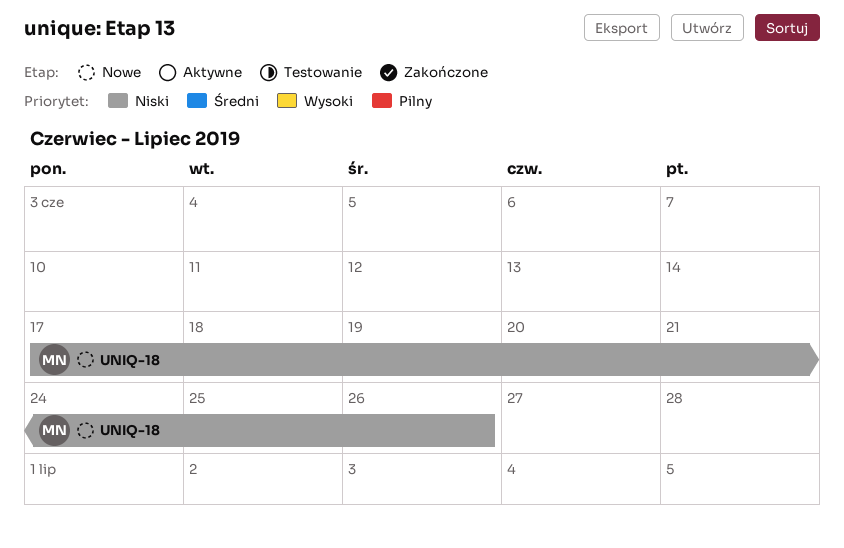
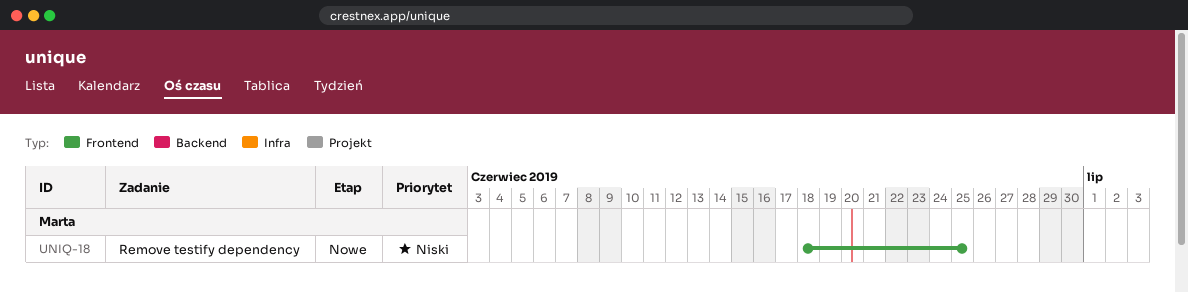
UNIQ-18, start: Jun 17 -> Jun 18
UNIQ-18, due: Jun 26 -> Jun 25

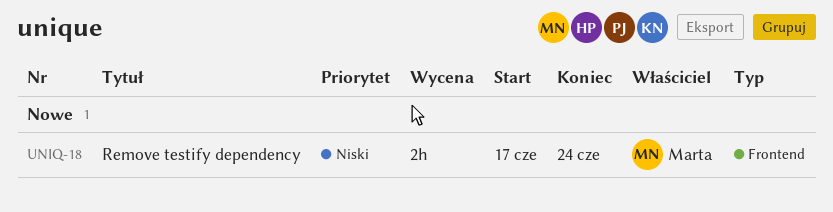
UNIQ-18, start: Jun 18 -> Jun 17
UNIQ-18, due: Jun 25 -> Jun 24

